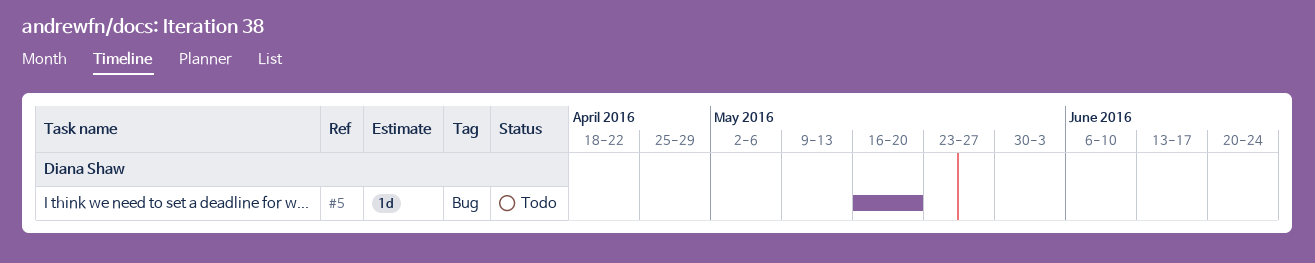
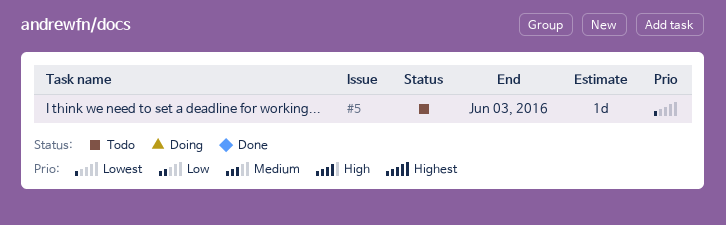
#5, due: May 20 -> Jun 3

